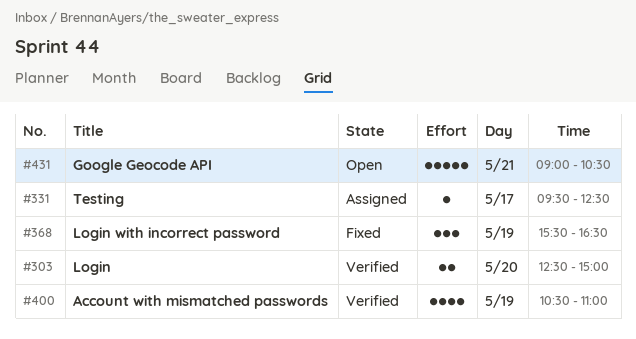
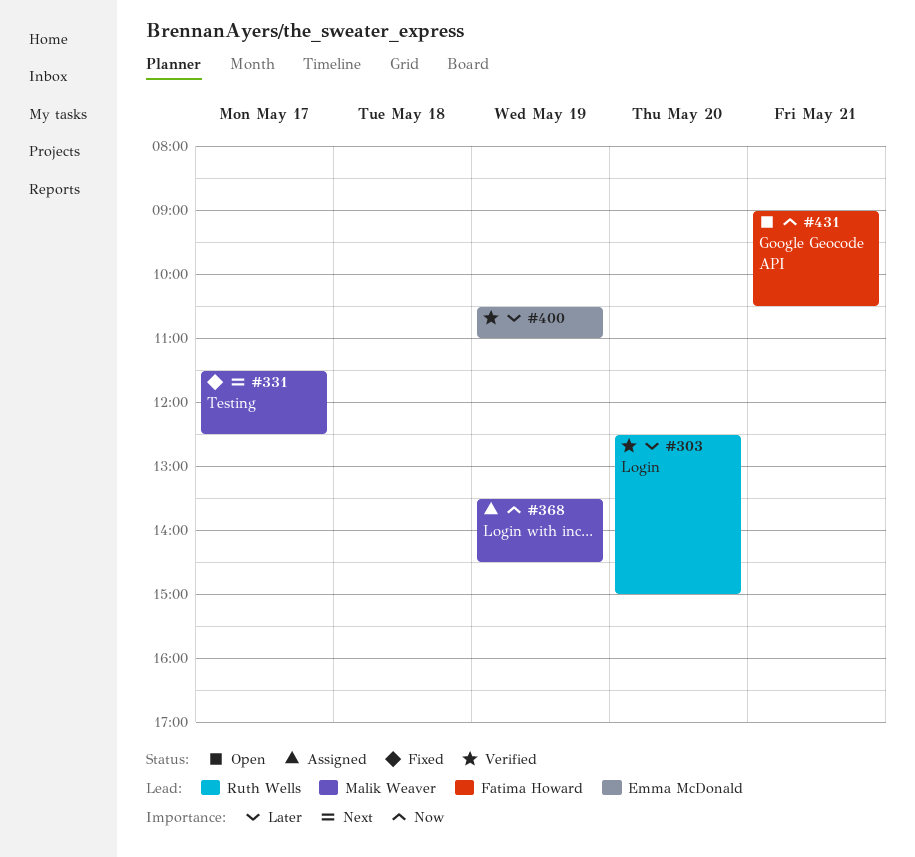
#331, status: Assigned -> Fixed
#331, begins: 09:30 -> 11:30
#368, status: Fixed -> Assigned
#368, begins: 15:30 -> 13:30
#368, ends: 16:30 -> 14:30

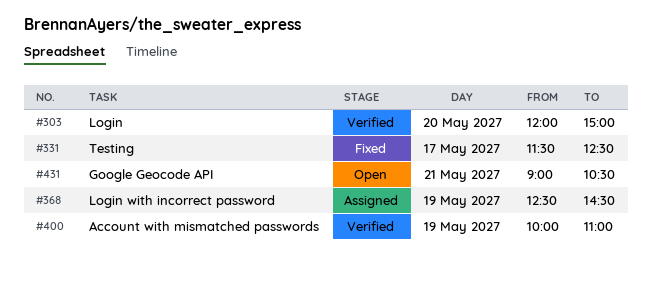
#303, begins: 12:30 -> 12:00
#368, begins: 13:30 -> 12:30
#400, begins: 10:30 -> 10:00

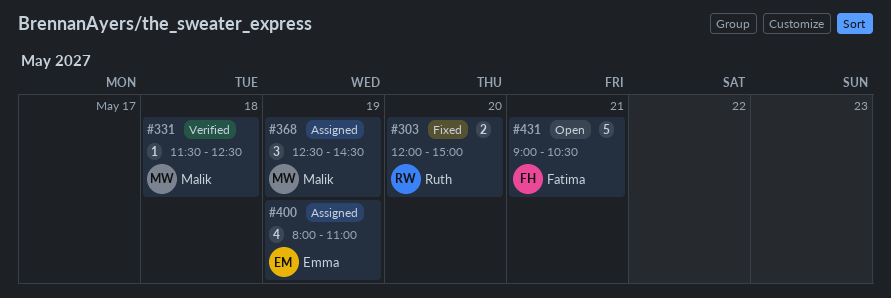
#303, status: Verified -> Fixed
#331, status: Fixed -> Verified
#331, day: May 17 -> May 18
#400, status: Verified -> Assigned
#400, begins: 10:00 -> 08:00

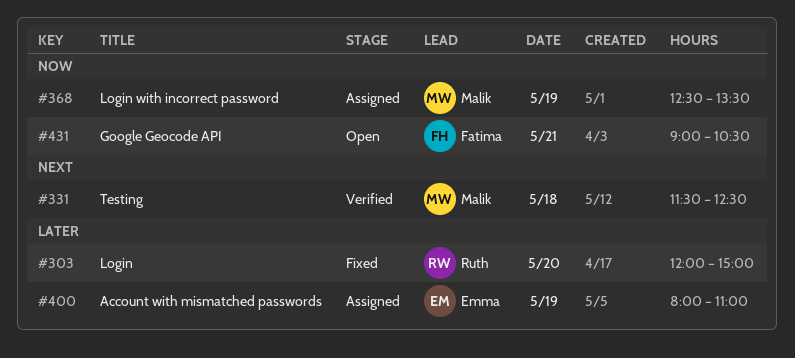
#368, ends: 14:30 -> 13:30

